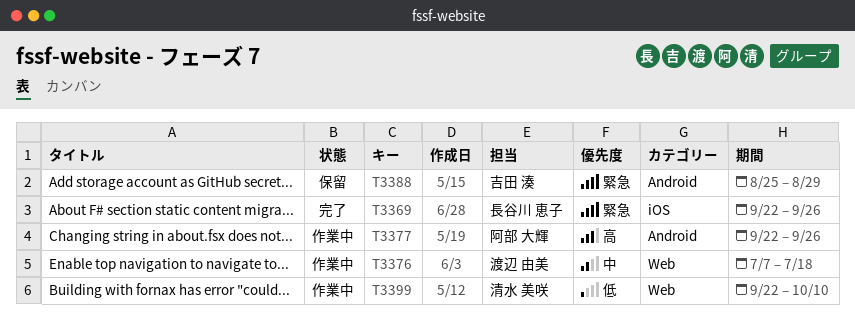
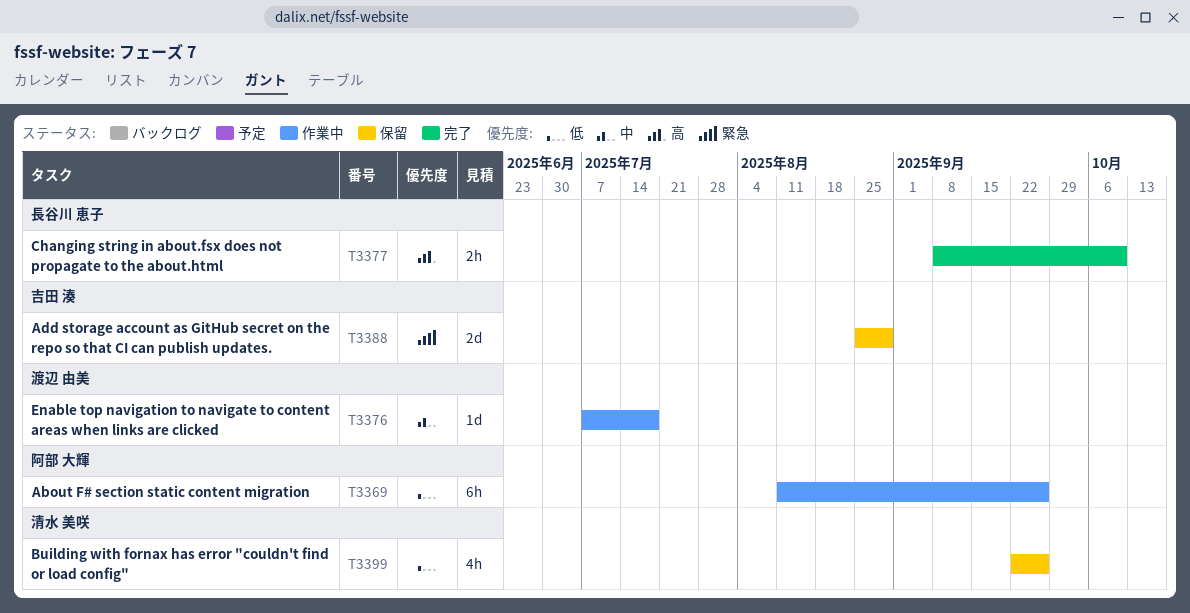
T3369, status: 完了 -> 作業中
T3369, owner: 長谷川 恵子 -> 阿部 大輝
T3369, priority: 緊急 -> 低
T3369, start: Sep 22 -> Aug 11
T3377, status: 作業中 -> 完了
T3377, owner: 阿部 大輝 -> 長谷川 恵子
T3377, start: Sep 22 -> Sep 8
T3377, due: Sep 26 -> Oct 10
T3399, status: 作業中 -> 保留
T3399, due: Oct 10 -> Sep 26

